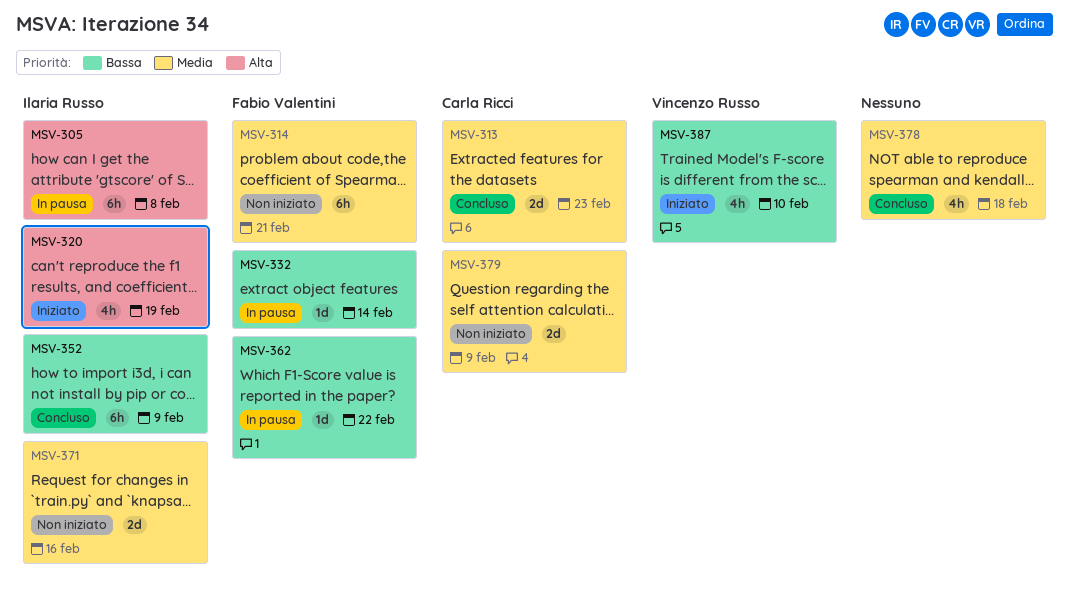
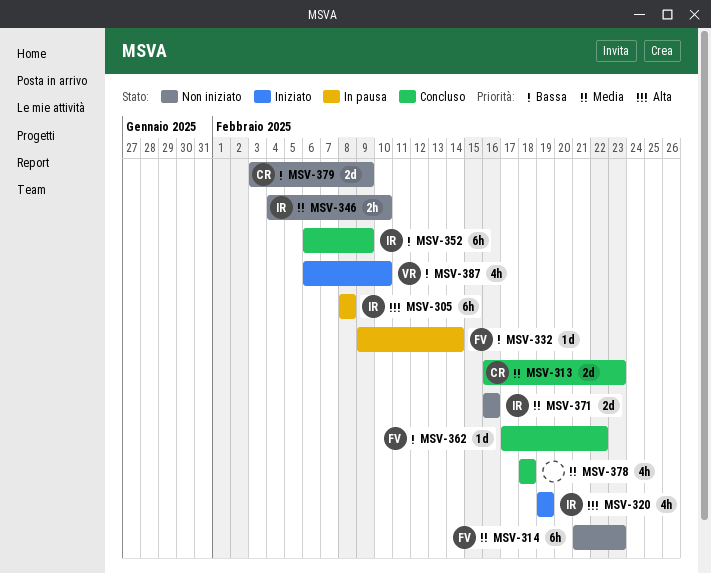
MSV-314, due: Feb 21 -> Feb 23
MSV-346: none -> present
MSV-362, status: In pausa -> Concluso
MSV-379, priority: Media -> Bassa

